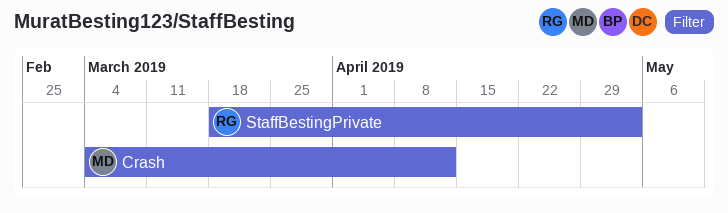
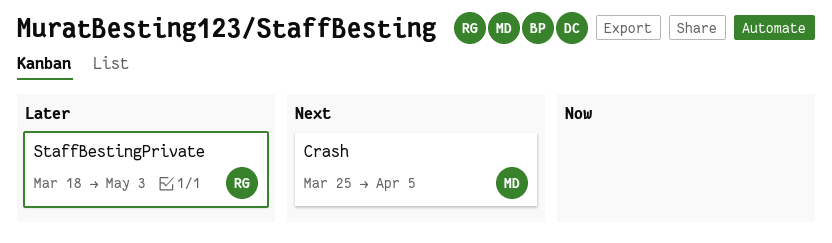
Crash, start: Mar 4 -> Mar 25
Crash, due: Apr 12 -> Apr 5

